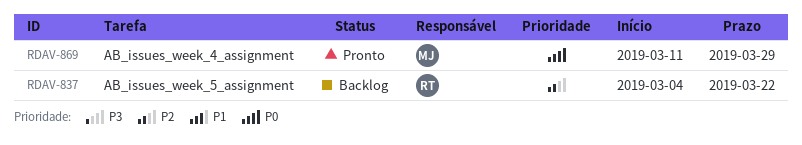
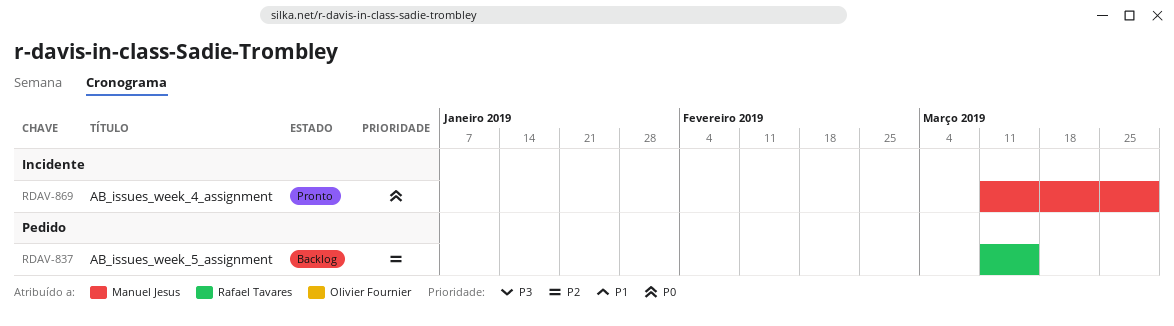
RDAV-837, start: Mar 4 -> Mar 11
RDAV-837, due: Mar 22 -> Mar 15

